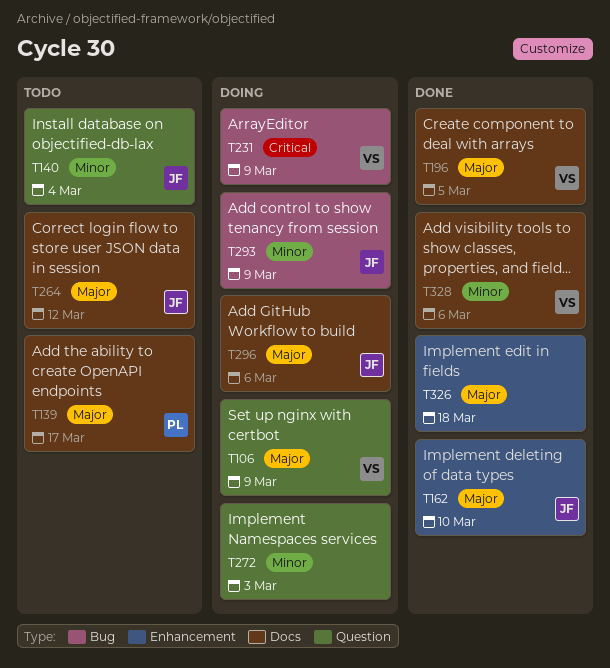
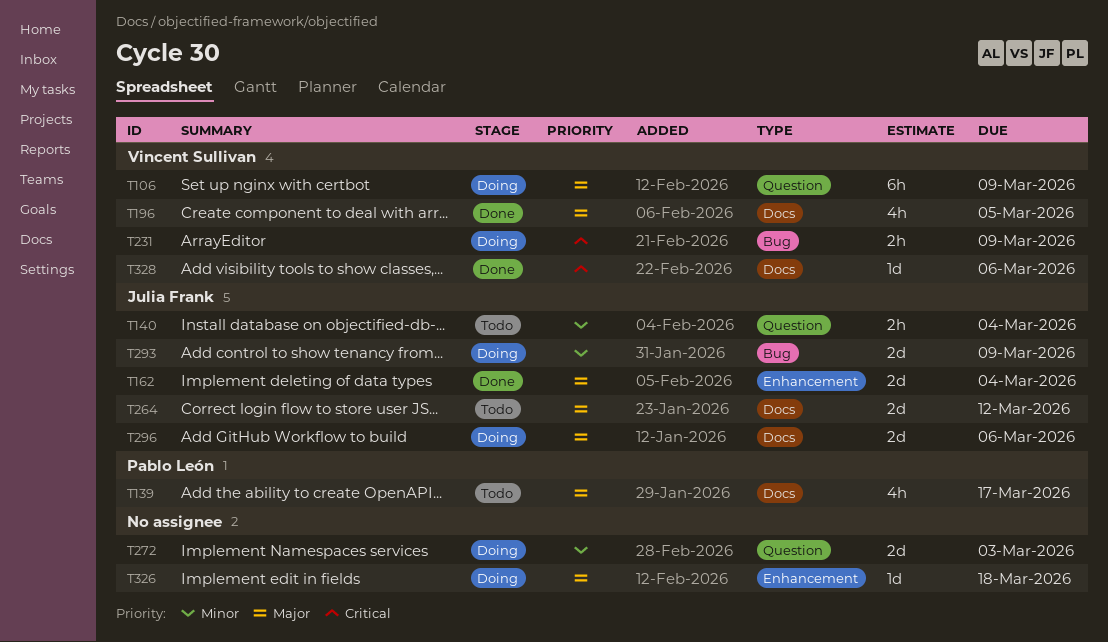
T162, due: Mar 10 -> Mar 4
T326, status: Done -> Doing
T328, priority: Minor -> Critical

